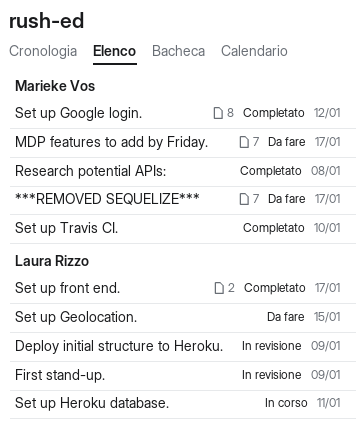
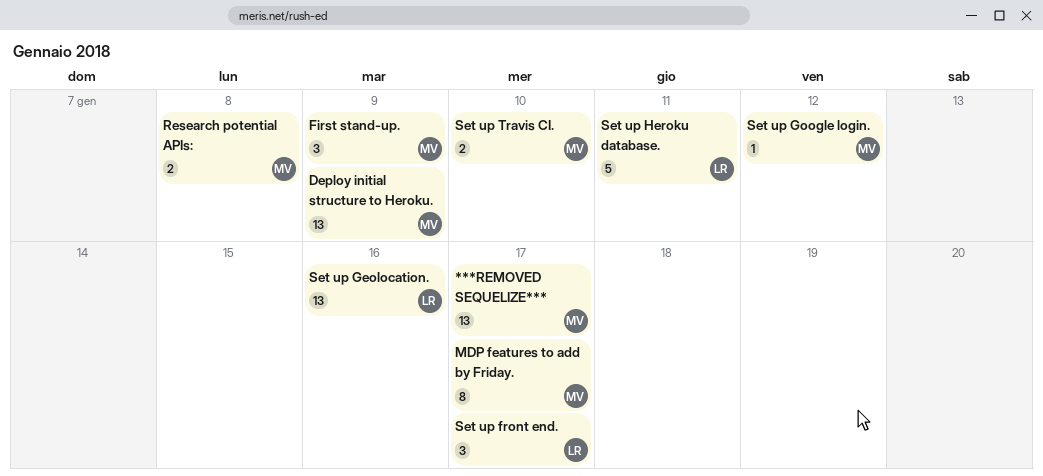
Deploy initial structure to Heroku., owner: Laura Rizzo -> Marieke Vos
First stand-up., owner: Laura Rizzo -> Marieke Vos
Set up Geolocation., due: Jan 15 -> Jan 16

